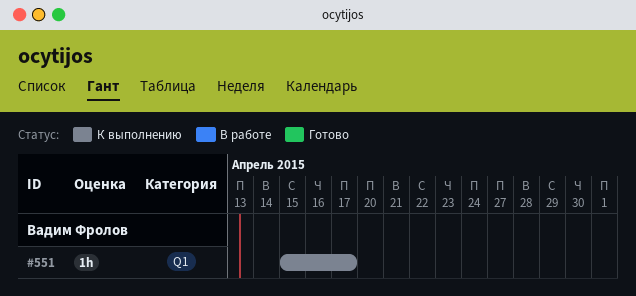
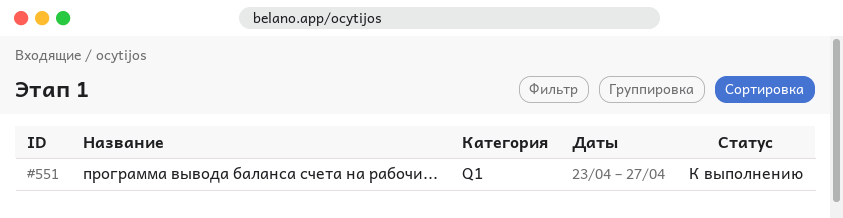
#551, start: Apr 15 -> Apr 23
#551, due: Apr 17 -> Apr 27

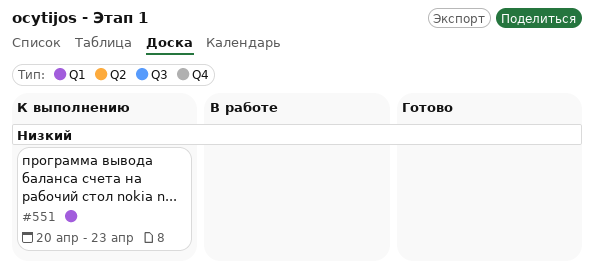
#551, start: Apr 23 -> Apr 20
#551, due: Apr 27 -> Apr 23

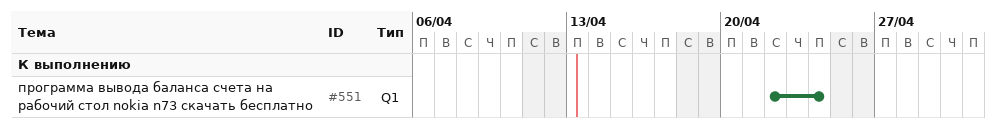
#551, start: Apr 20 -> Apr 22
#551, due: Apr 23 -> Apr 24

